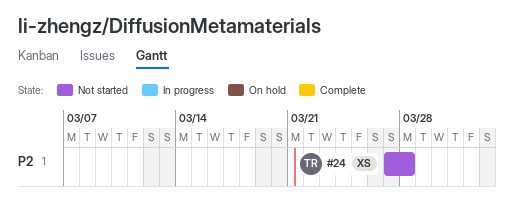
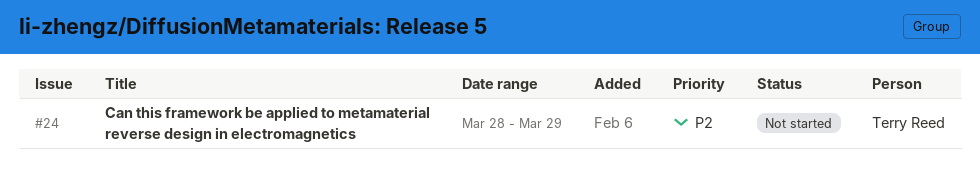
#24, start: Mar 27 -> Mar 28
#24, due: Mar 28 -> Mar 29

